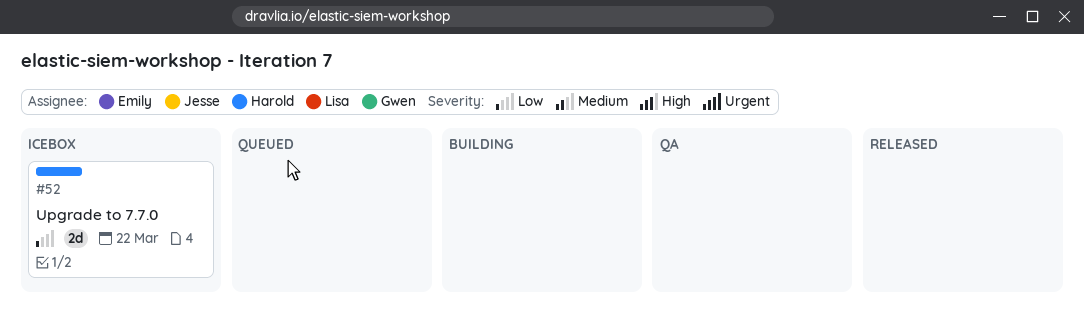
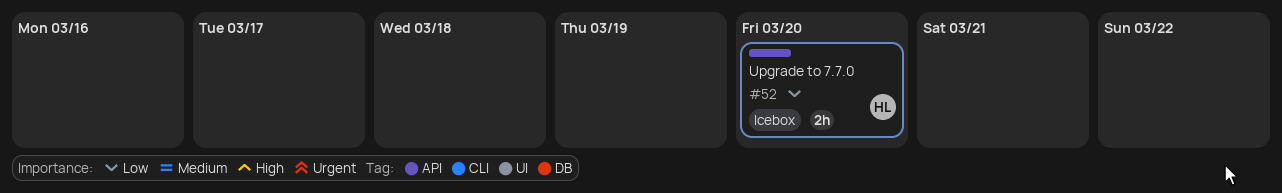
#52, estimate: 2d -> 2h
#52, due: Mar 22 -> Mar 20

